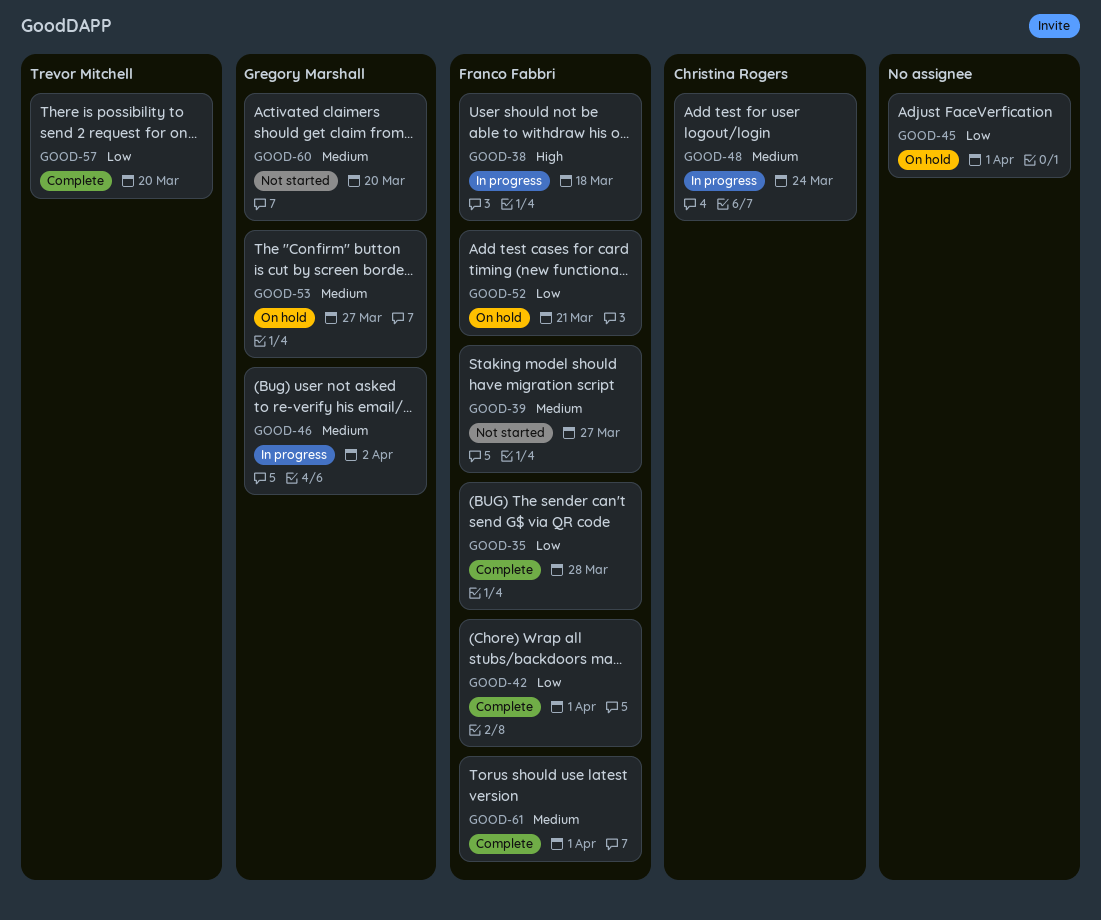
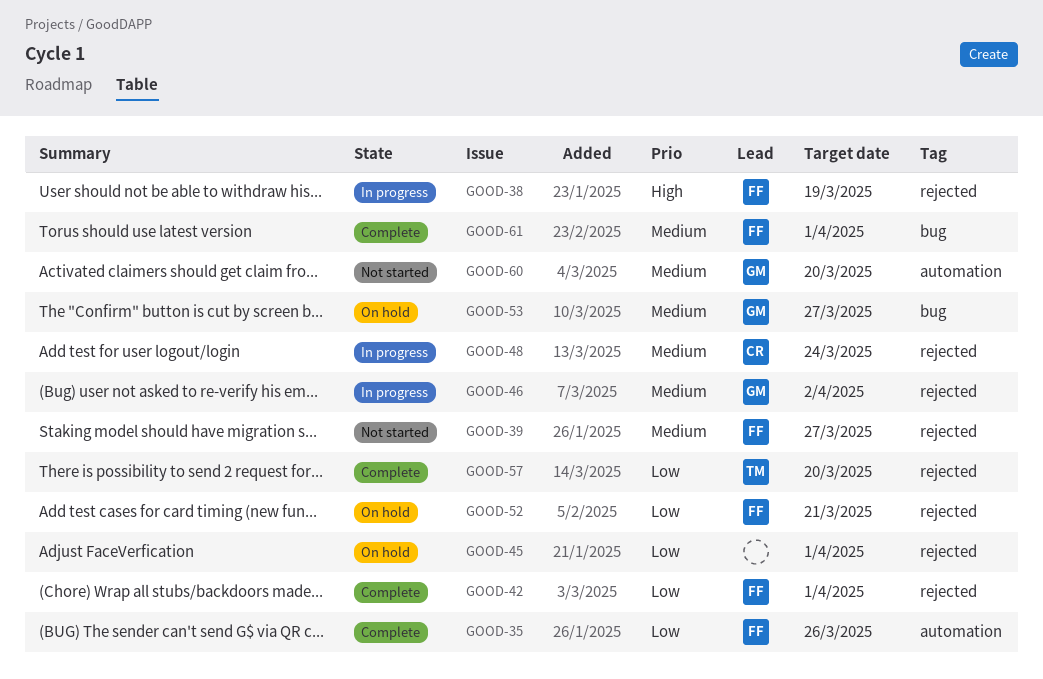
GOOD-35, due: Mar 28 -> Mar 26
GOOD-38, due: Mar 18 -> Mar 19

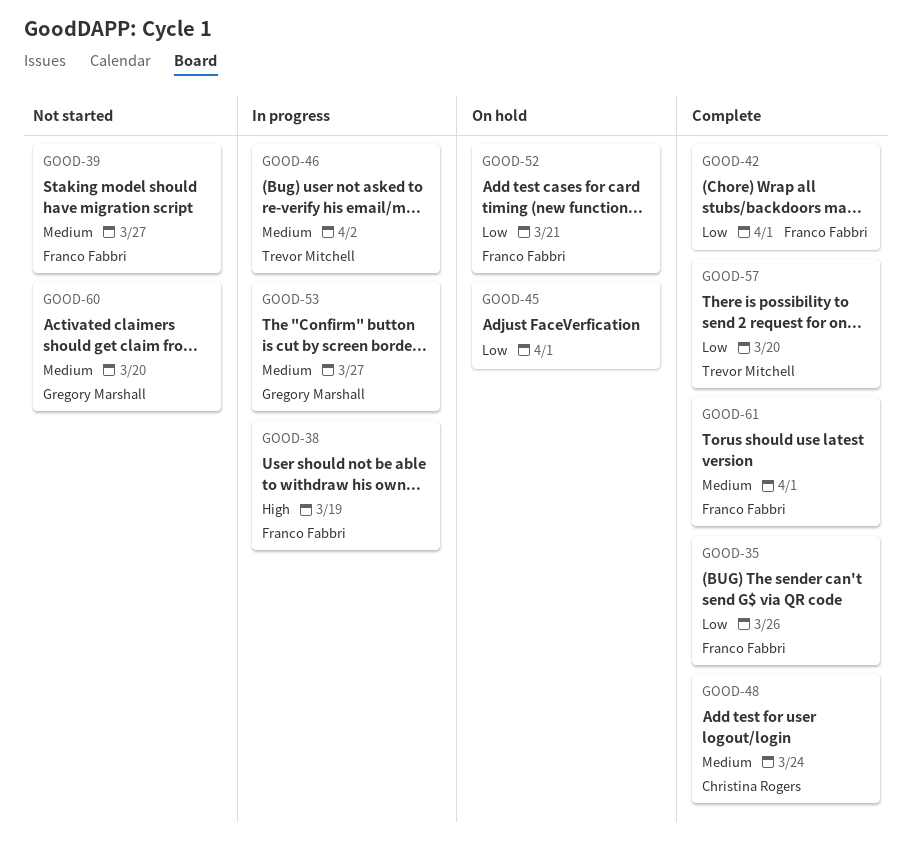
GOOD-46, owner: Gregory Marshall -> Trevor Mitchell
GOOD-48, status: In progress -> Complete
GOOD-53, status: On hold -> In progress

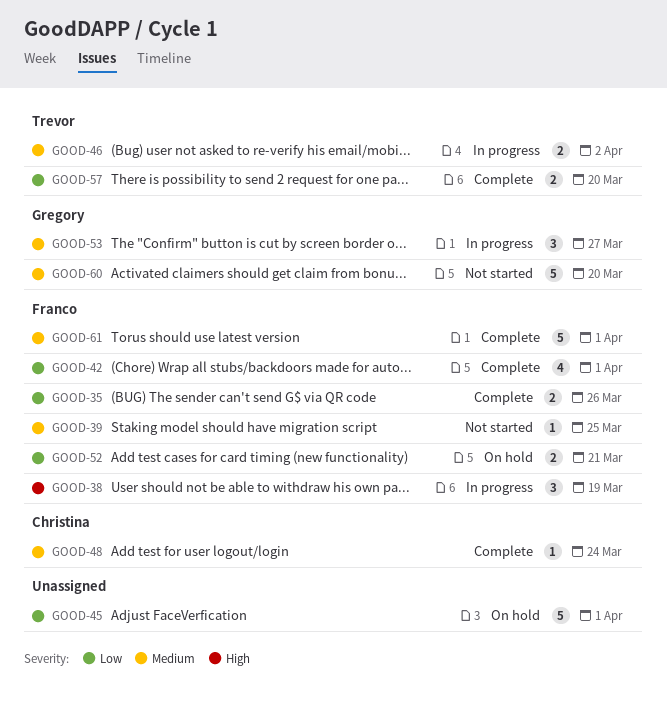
GOOD-39, due: Mar 27 -> Mar 25

